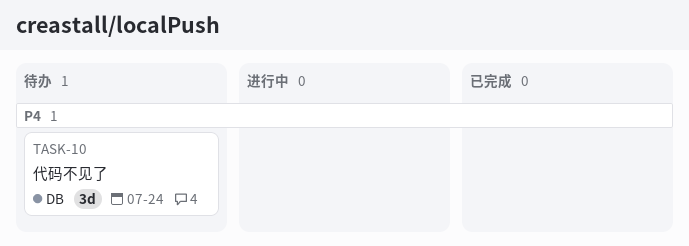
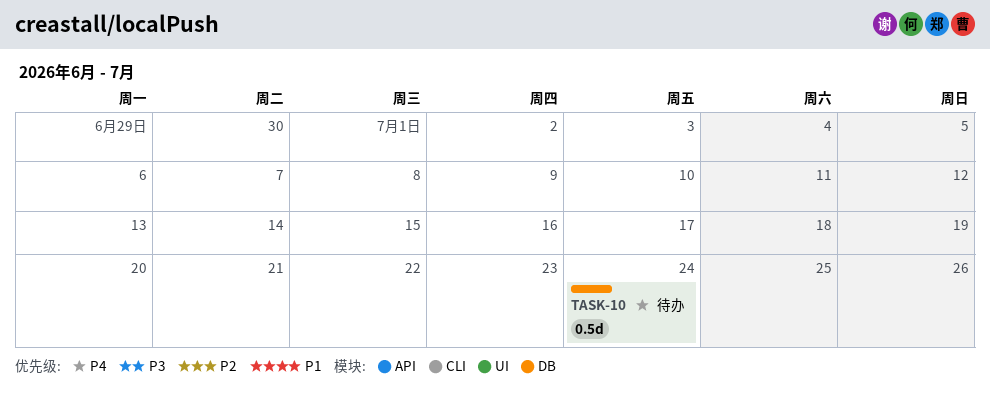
TASK-10, estimate: 3d -> 0.5d

